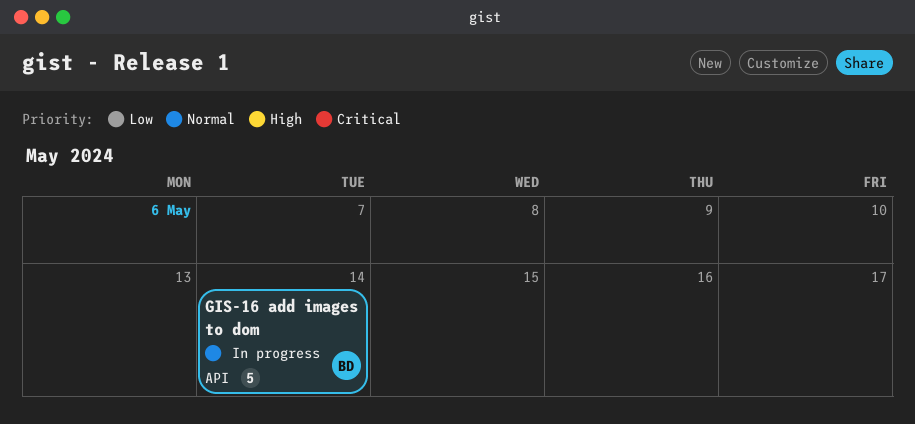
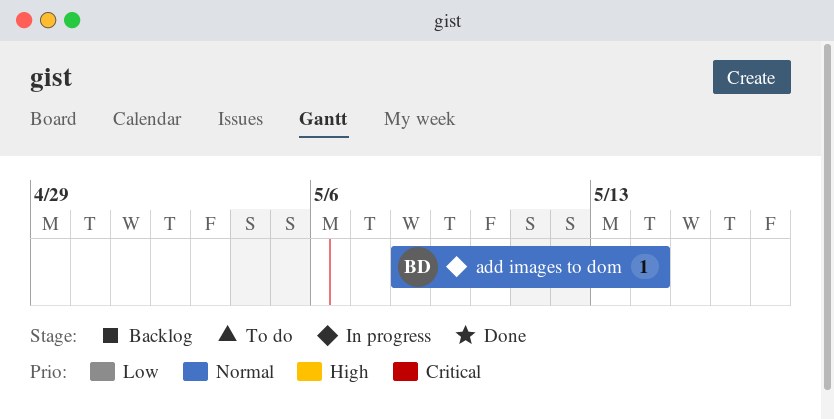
add images to dom, estimate: 5 -> 1

